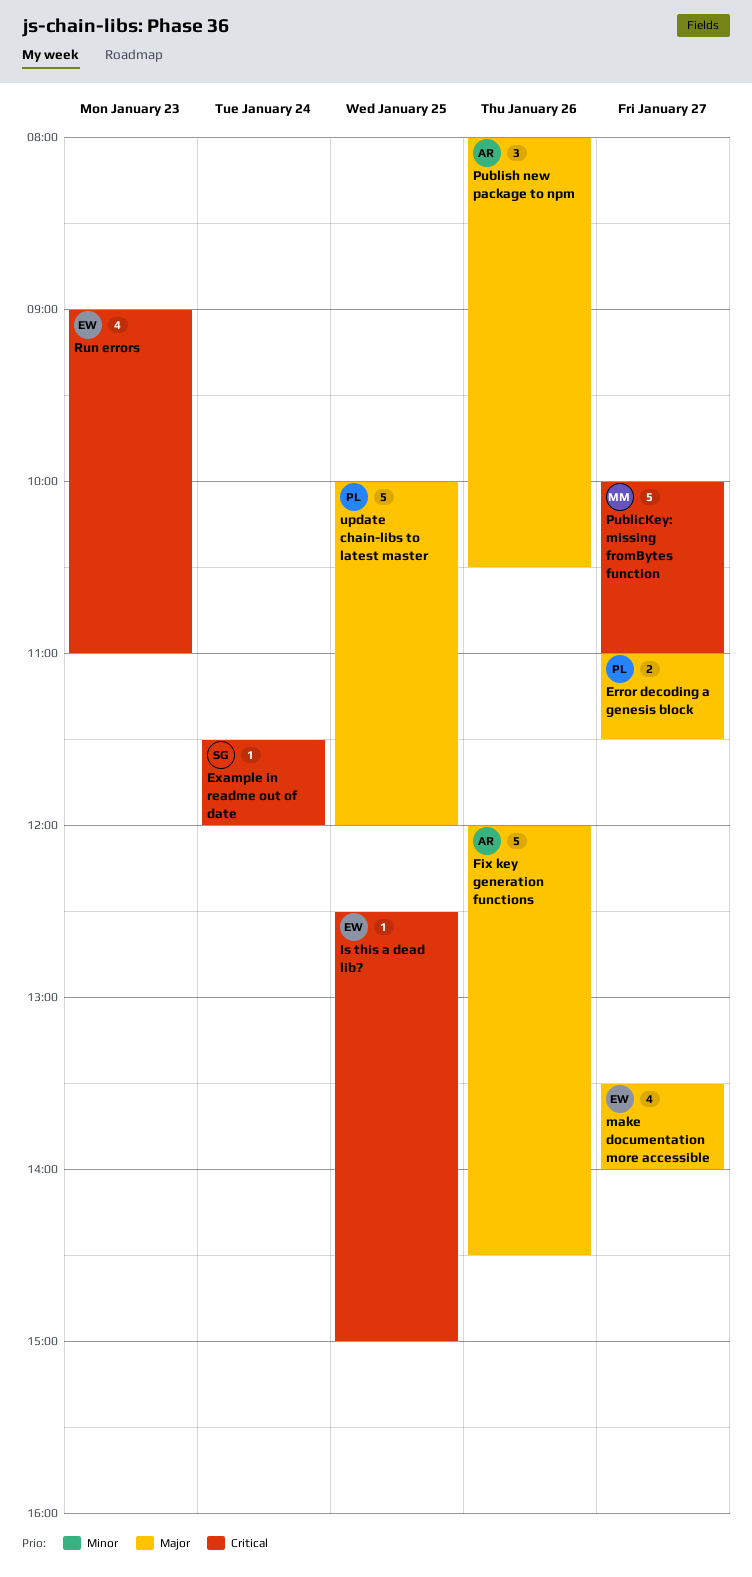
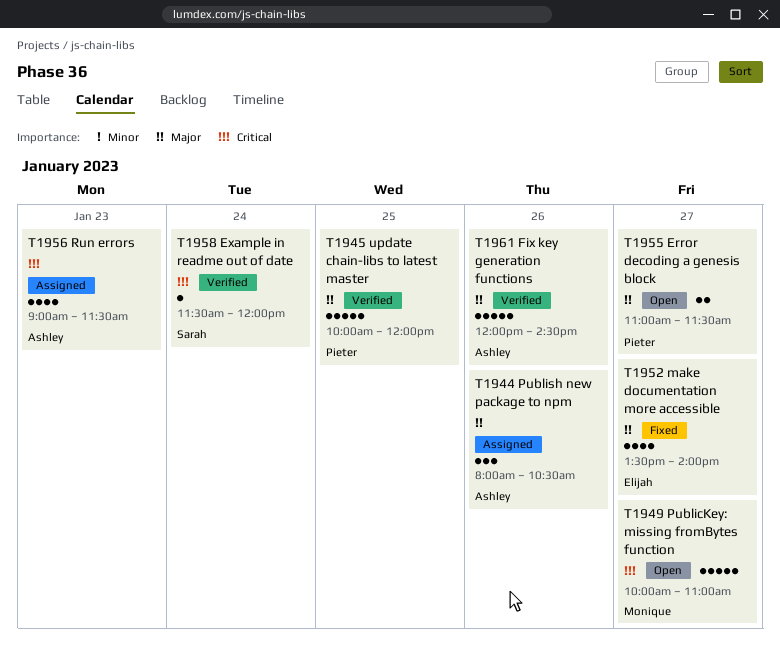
Is this a dead lib?: present -> none
Run errors, owner: Elijah -> Ashley
Run errors, ends: 11:00 -> 11:30

